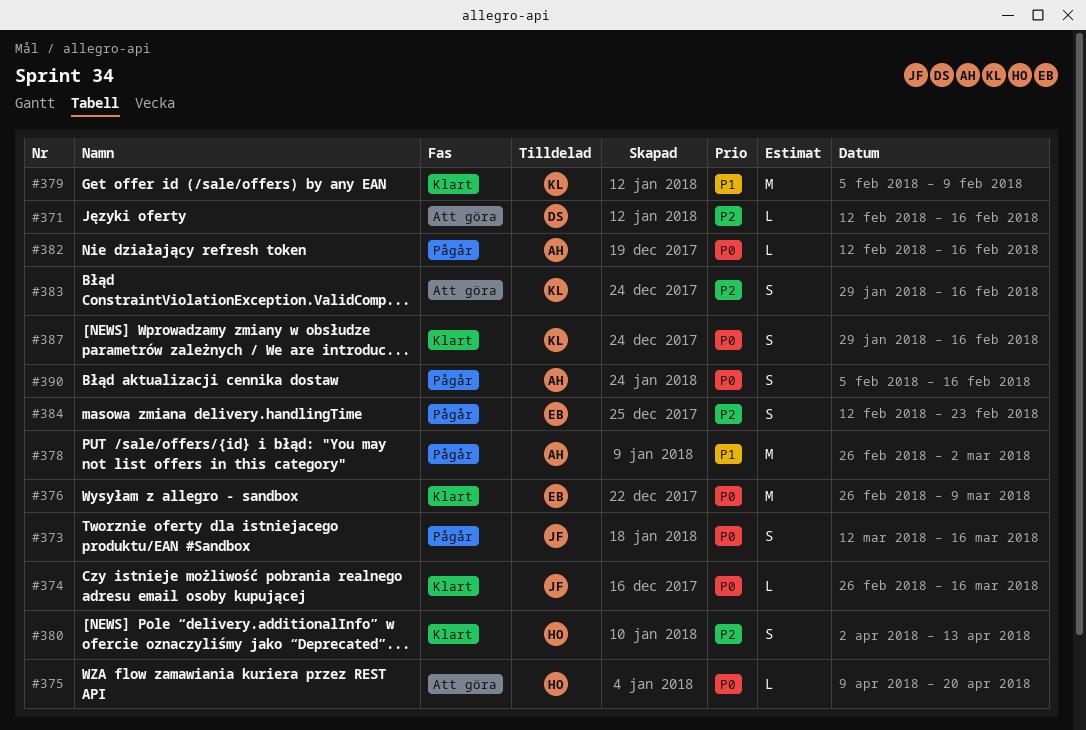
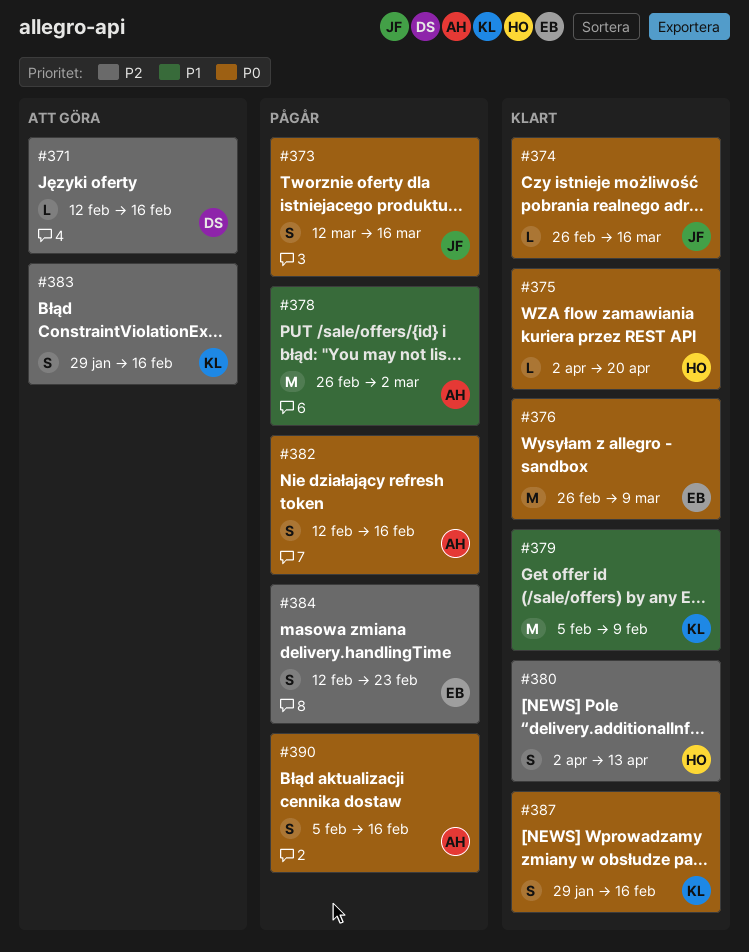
#375, status: Att göra -> Klart
#375, start: Apr 9 -> Apr 2
#382, estimate: L -> S

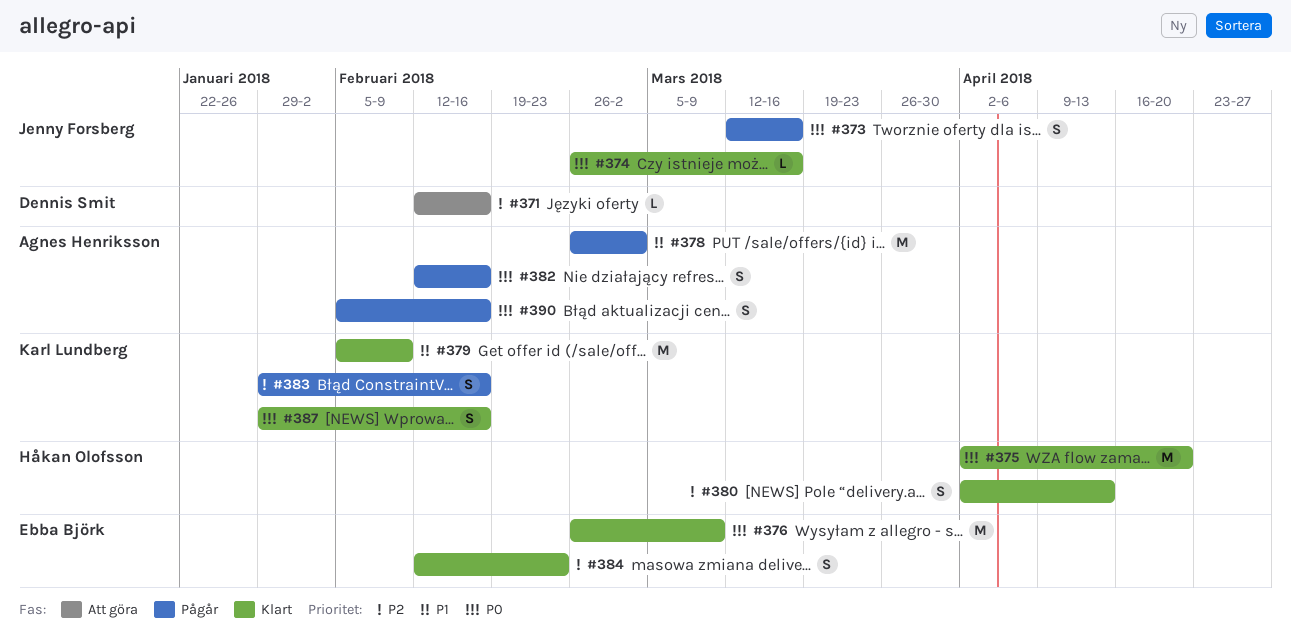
#375, estimate: L -> M
#383, status: Att göra -> Pågår
#384, status: Pågår -> Klart

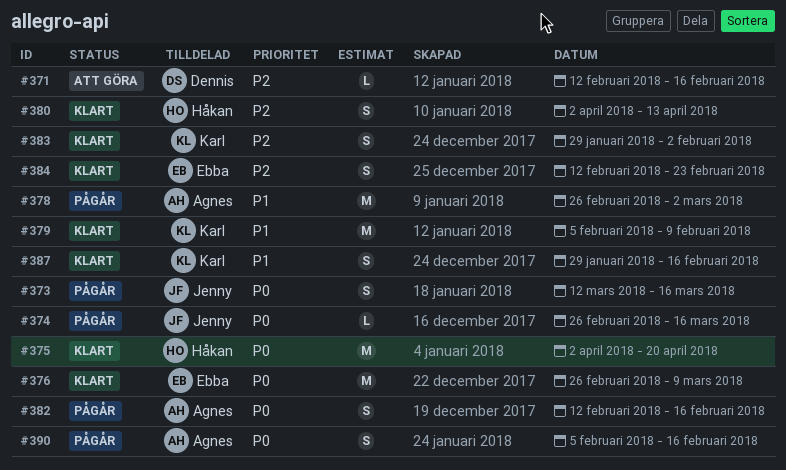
#374, status: Klart -> Pågår
#383, status: Pågår -> Klart
#383, due: Feb 16 -> Feb 2
#387, priority: P0 -> P1

